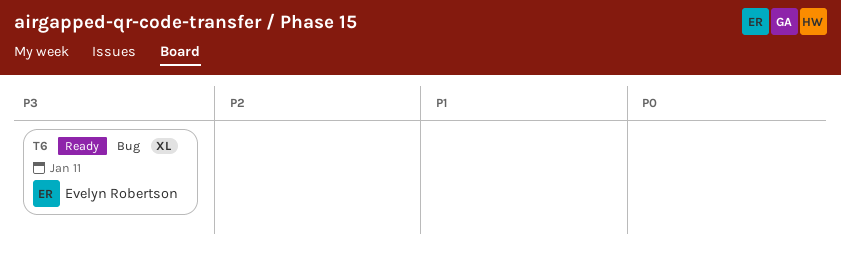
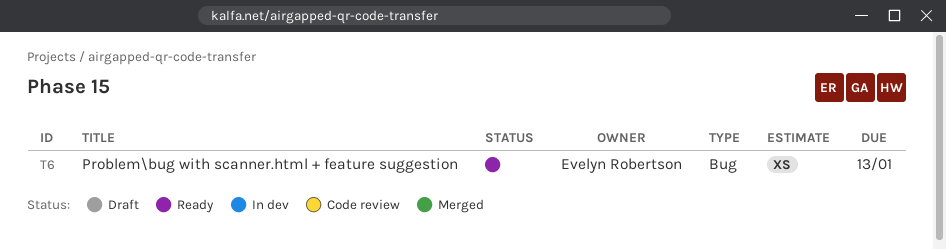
T6, estimate: XL -> XS
T6, due: Jan 11 -> Jan 13

